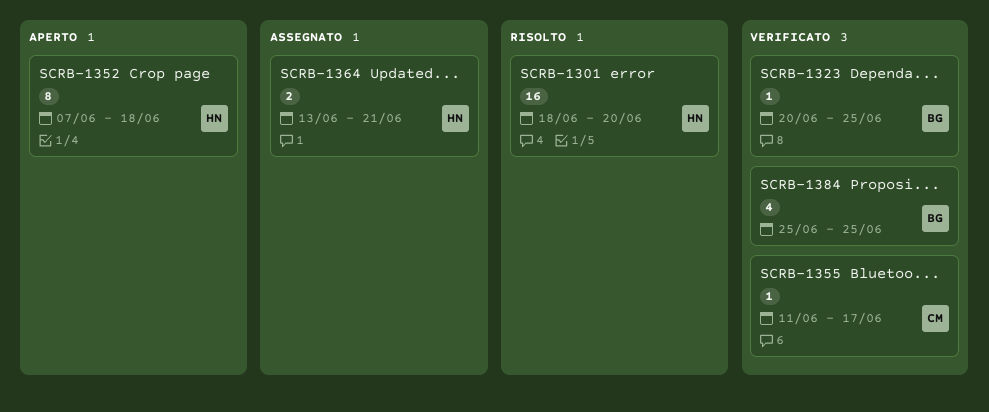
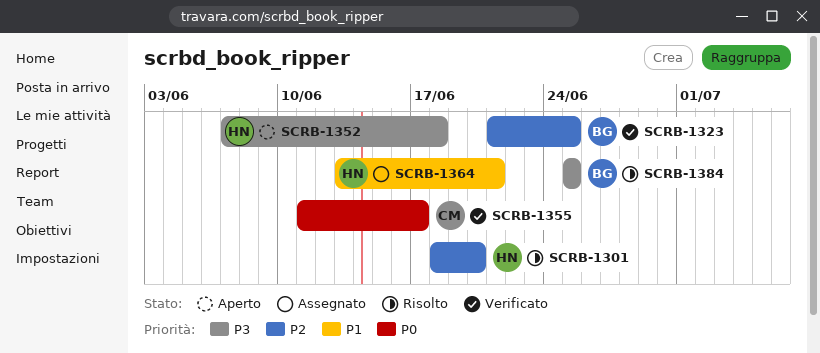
SCRB-1323, start: Jun 20 -> Jun 21
SCRB-1384, status: Verificato -> Risolto

